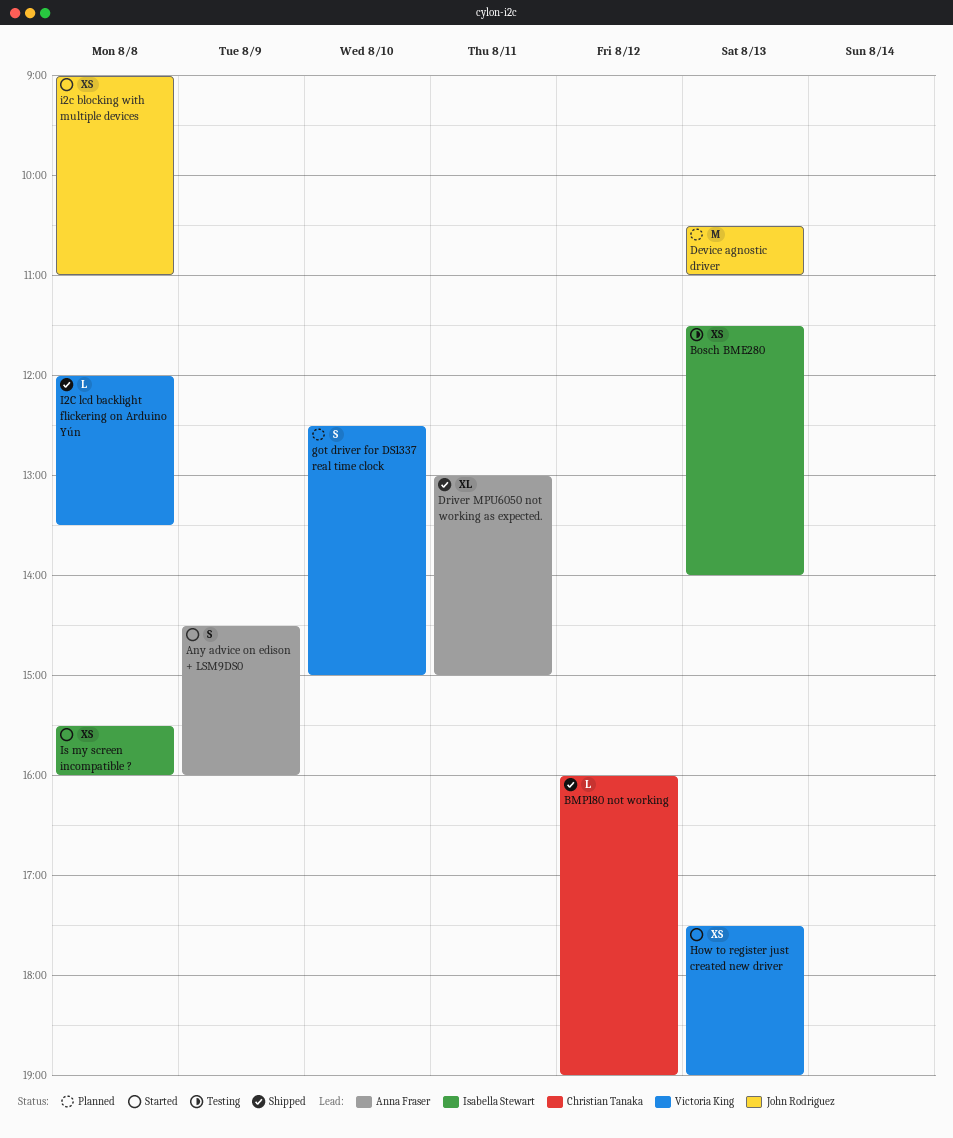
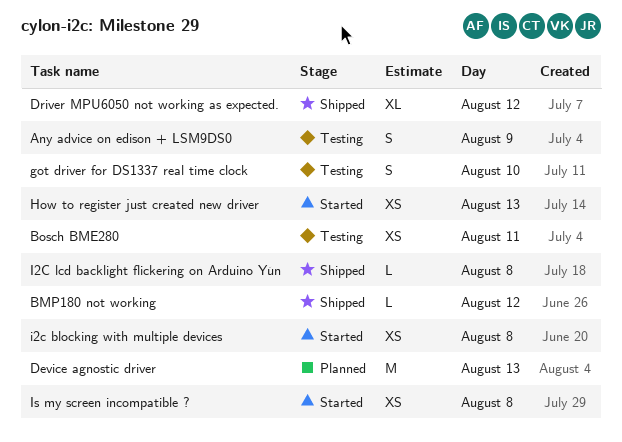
Any advice on edison + LSM9DS0, status: Started -> Testing
Bosch BME280, day: Aug 13 -> Aug 11
Driver MPU6050 not working as expected., day: Aug 11 -> Aug 12
got driver for DS1337 real time clock, status: Planned -> Testing

